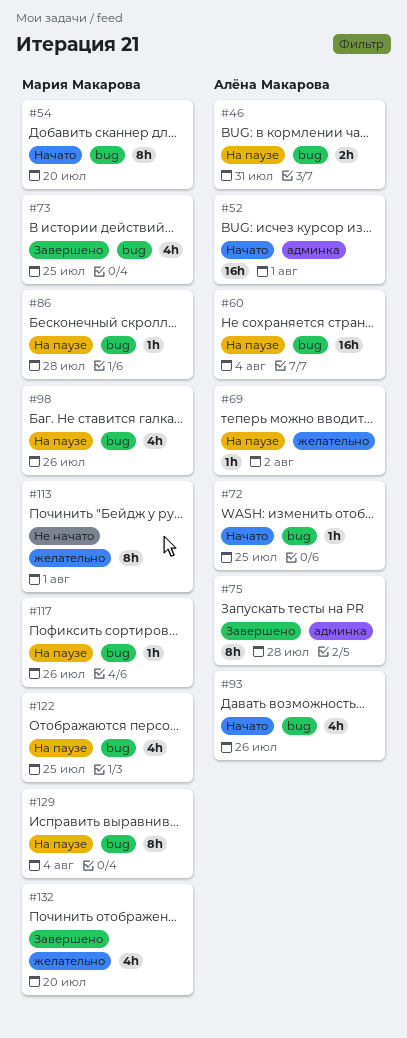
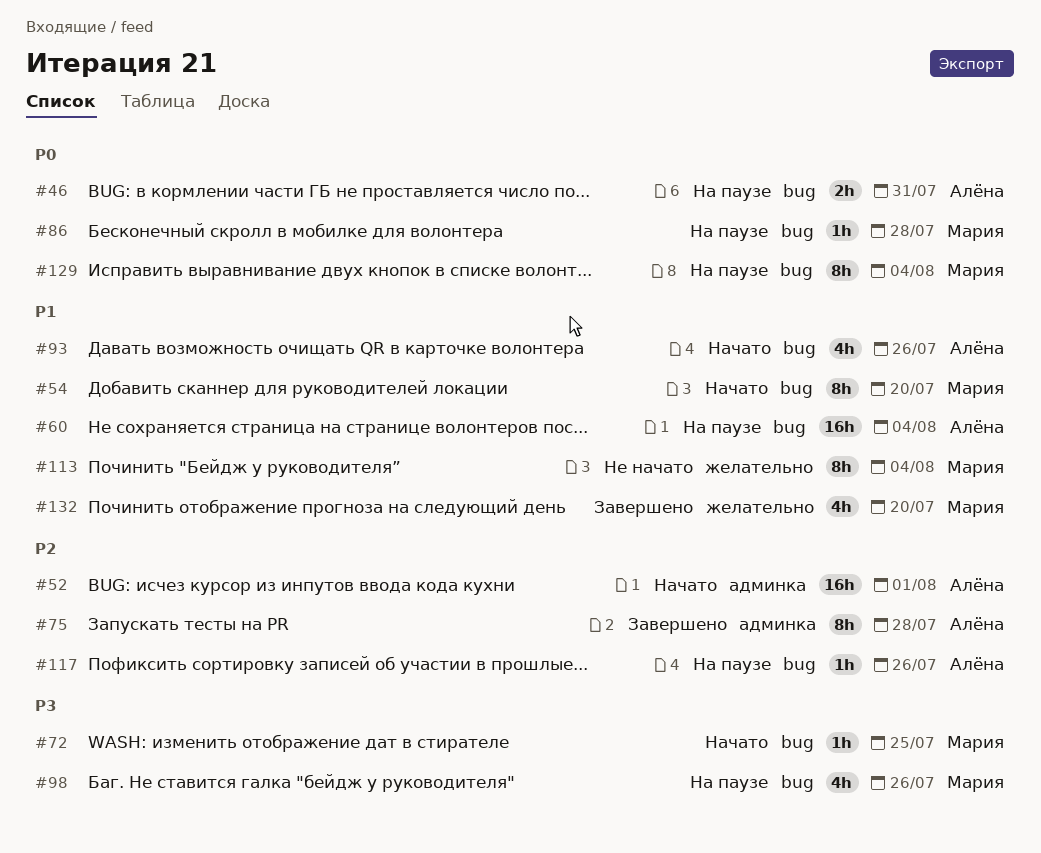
#69: present -> none
#72, owner: Алёна Макарова -> Мария Макарова
#73: present -> none
#113, due: Aug 1 -> Aug 4
#117, owner: Мария Макарова -> Алёна Макарова
#122: present -> none

